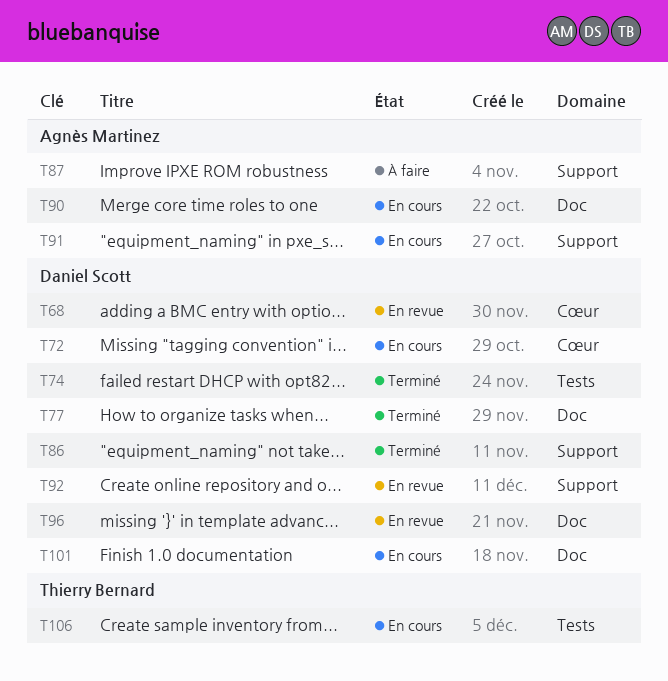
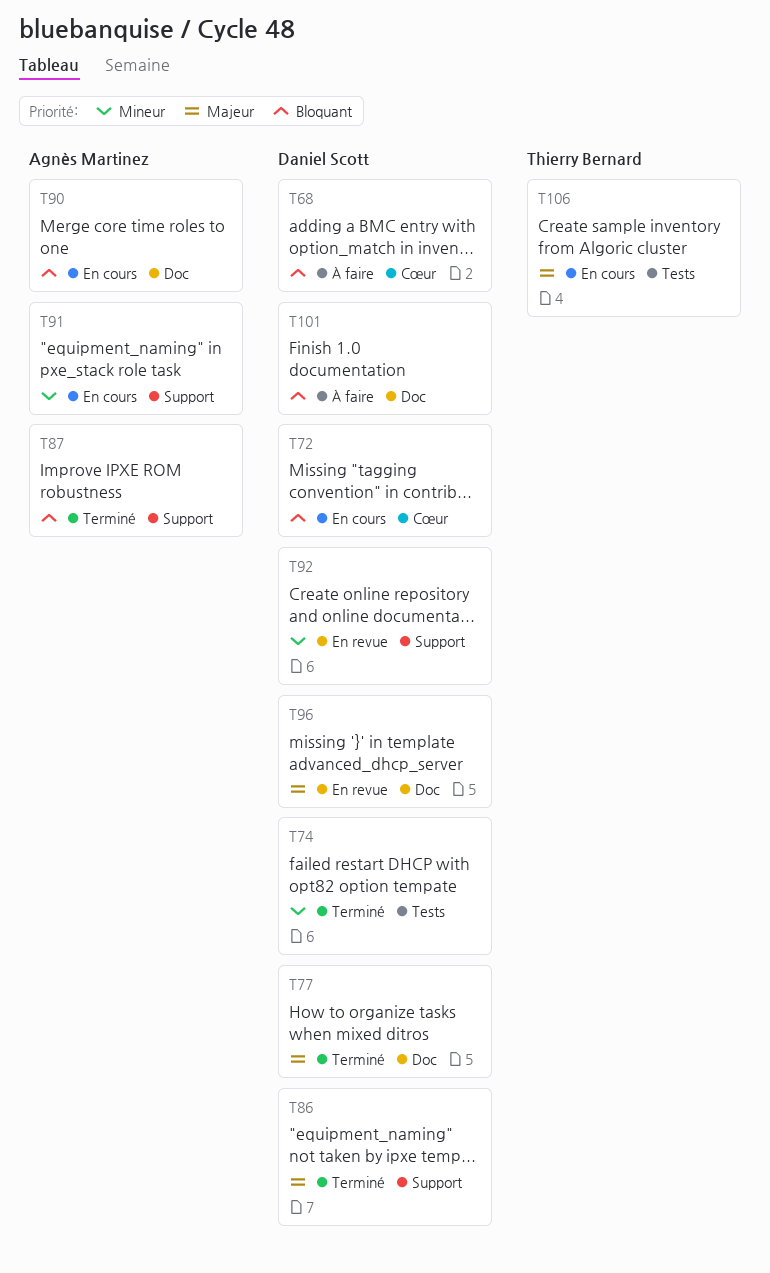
T68, status: En revue -> À faire
T87, status: À faire -> Terminé
T101, status: En cours -> À faire

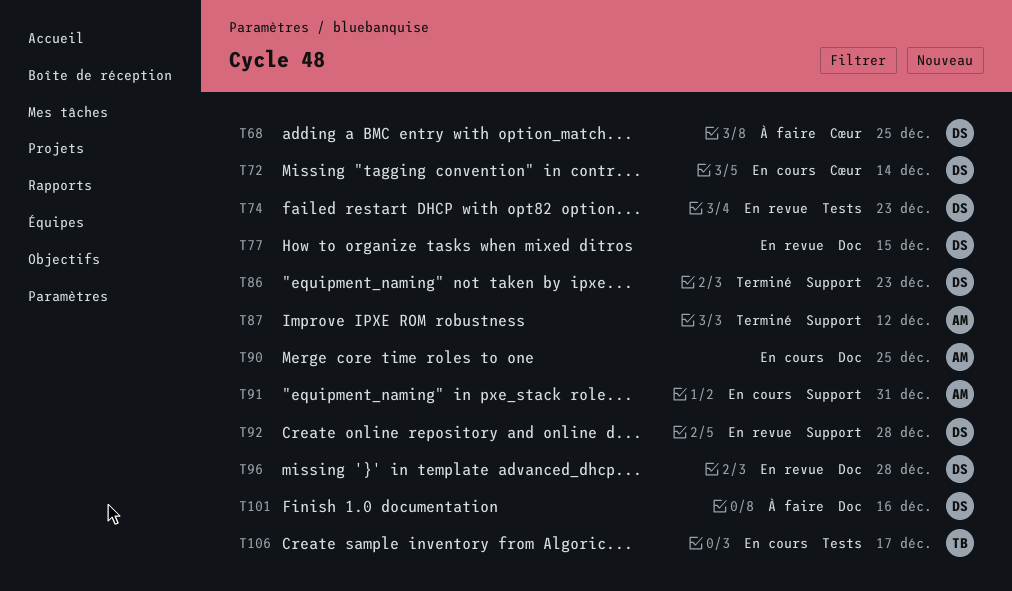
T74, status: Terminé -> En revue
T77, status: Terminé -> En revue

